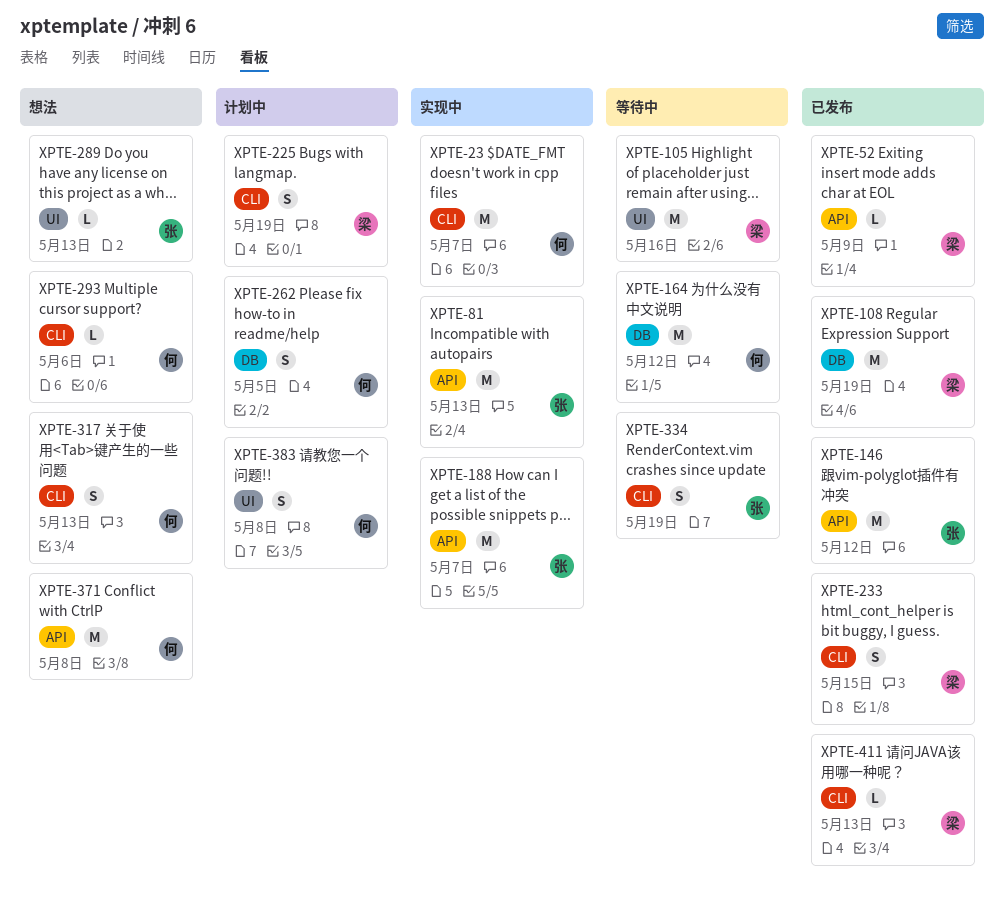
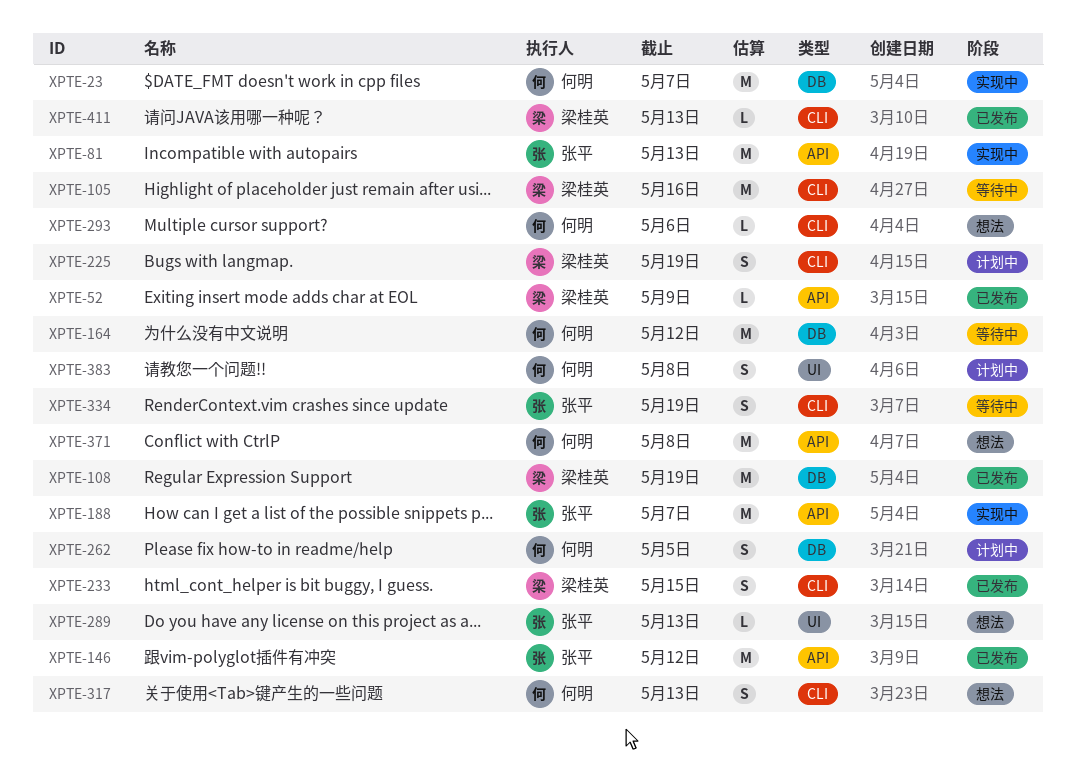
XPTE-23, label: CLI -> DB
XPTE-105, label: UI -> CLI

